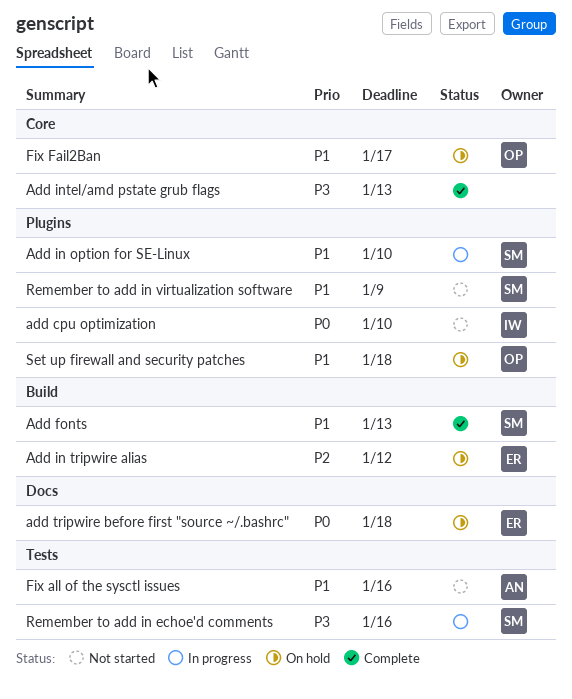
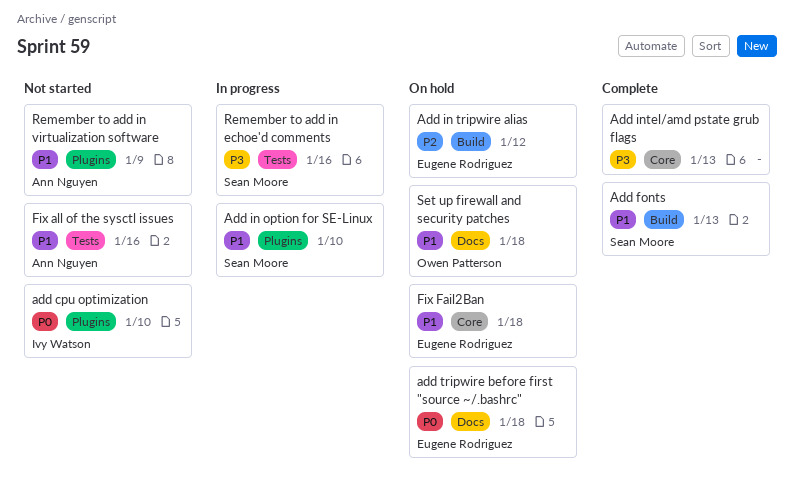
Fix Fail2Ban, owner: Owen Patterson -> Eugene Rodriguez
Fix Fail2Ban, due: Jan 17 -> Jan 18
Remember to add in virtualization software, owner: Sean Moore -> Ann Nguyen
Set up firewall and security patches, label: Plugins -> Docs

